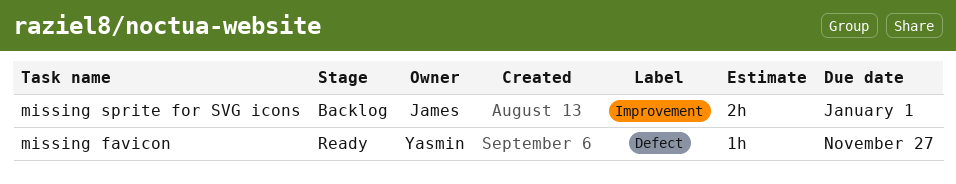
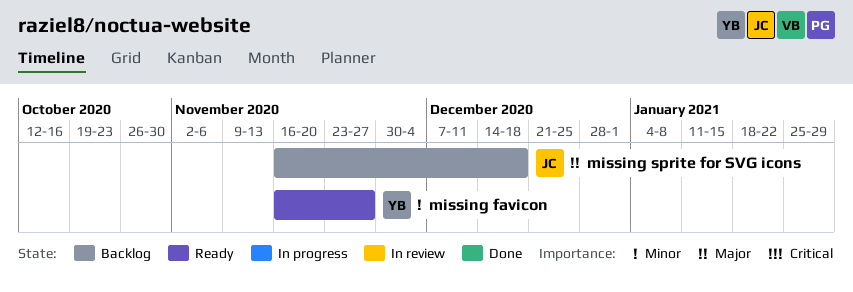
missing sprite for SVG icons, due: Jan 1 -> Dec 18

